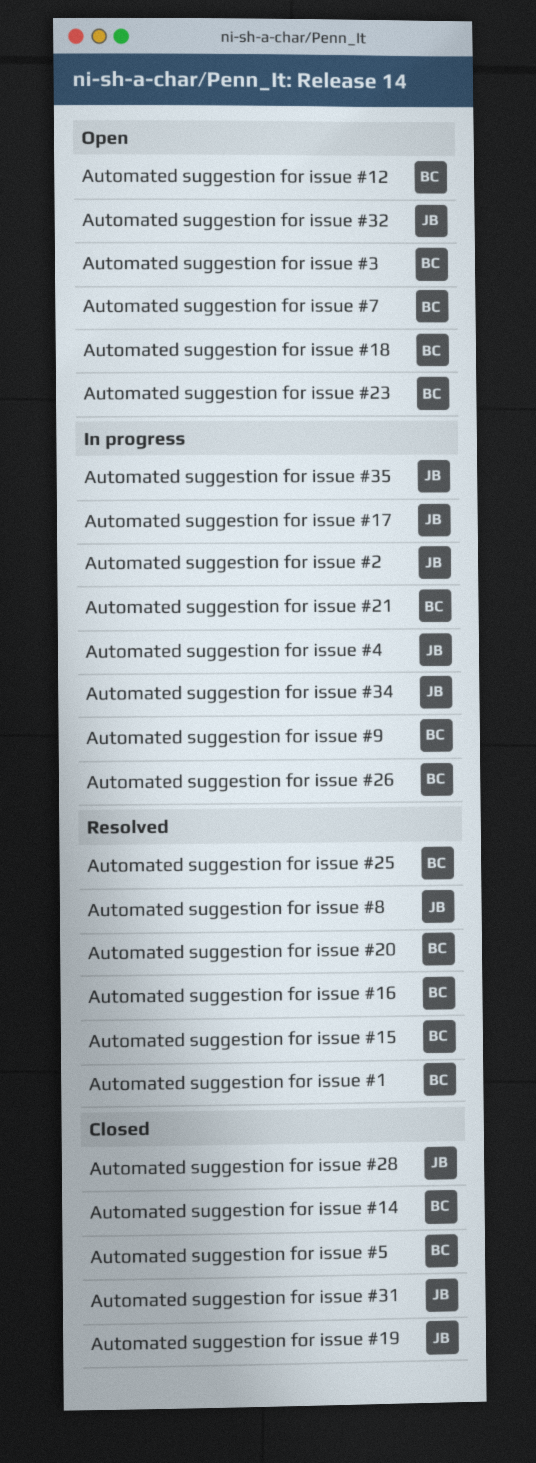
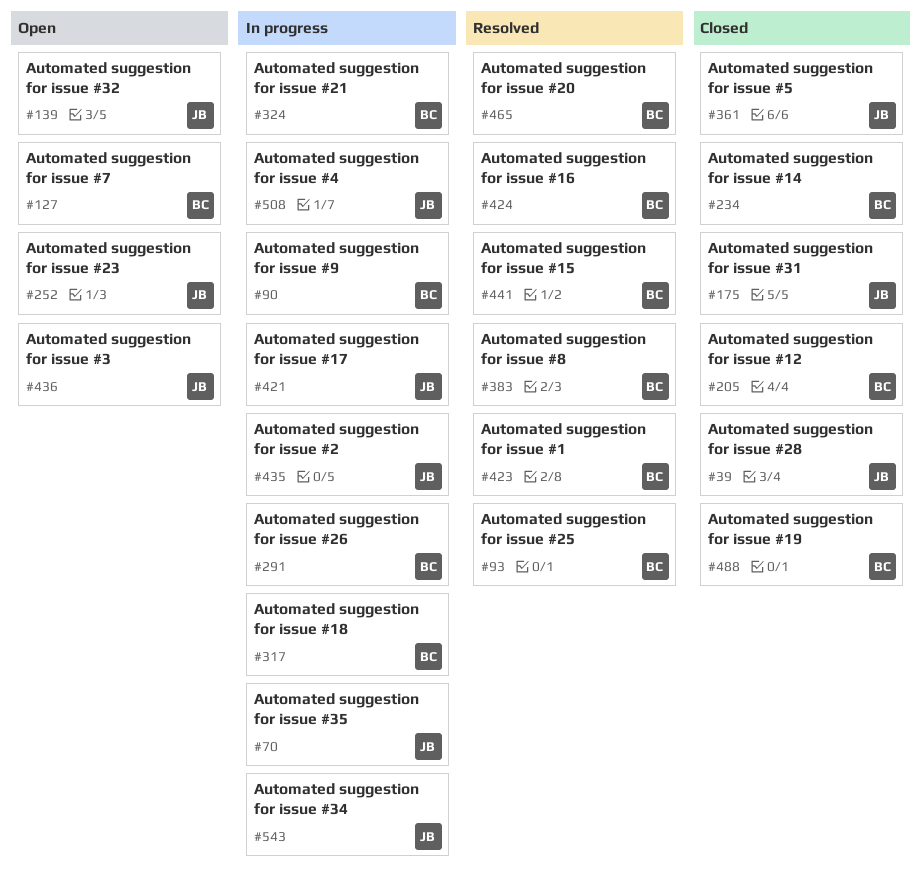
Automated suggestion for issue #12, status: Open -> Closed
Automated suggestion for issue #18, status: Open -> In progress
Automated suggestion for issue #19, owner: JB -> BC
Automated suggestion for issue #23, owner: BC -> JB
Automated suggestion for issue #3, owner: BC -> JB
Automated suggestion for issue #5, owner: BC -> JB
Automated suggestion for issue #8, owner: JB -> BC

